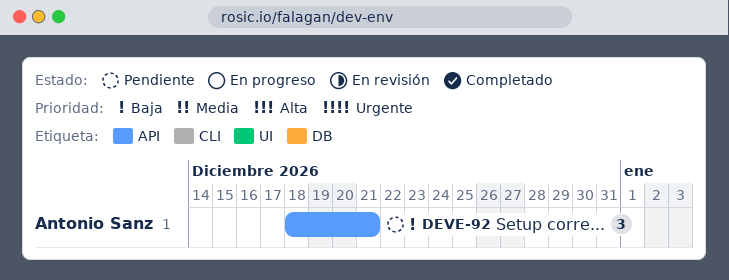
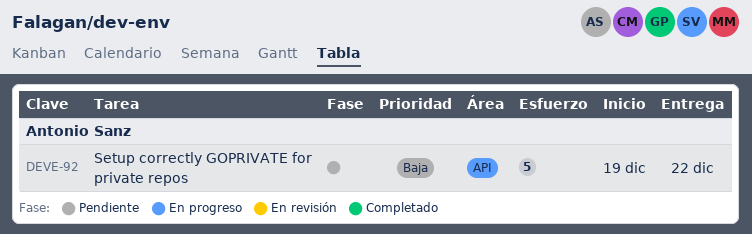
DEVE-92, estimate: 3 -> 5
DEVE-92, start: Dec 18 -> Dec 19
DEVE-92, due: Dec 21 -> Dec 22

